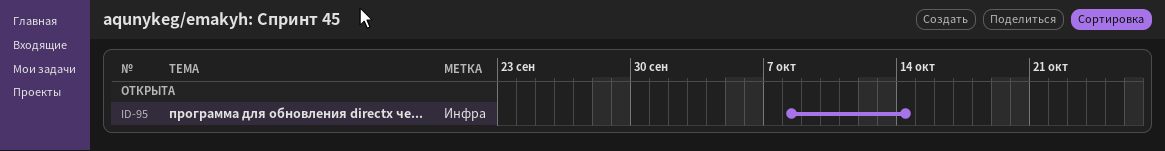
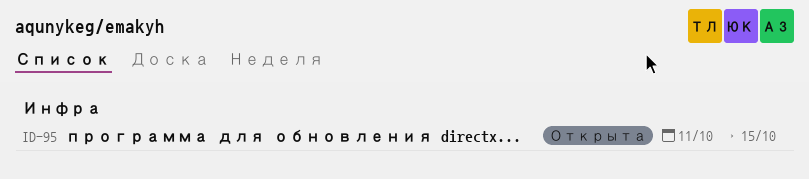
ID-95, start: Oct 8 -> Oct 11
ID-95, due: Oct 14 -> Oct 15

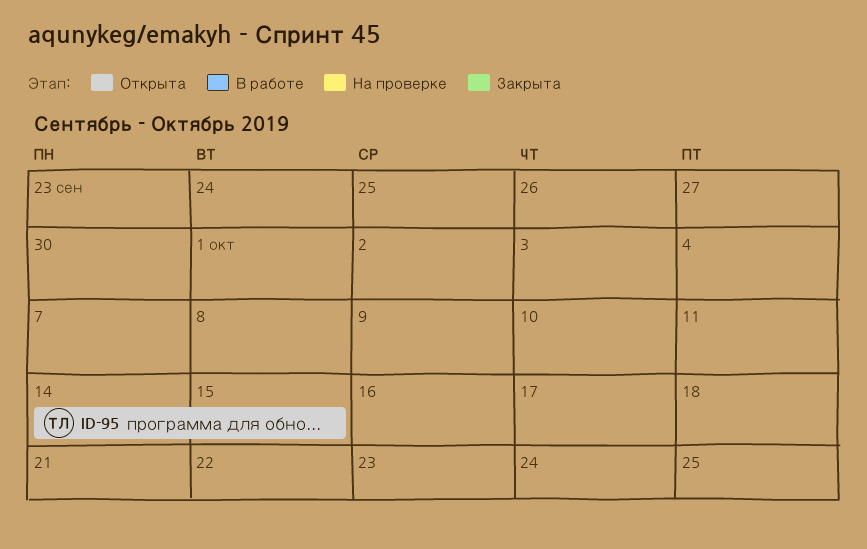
ID-95, start: Oct 11 -> Oct 14

